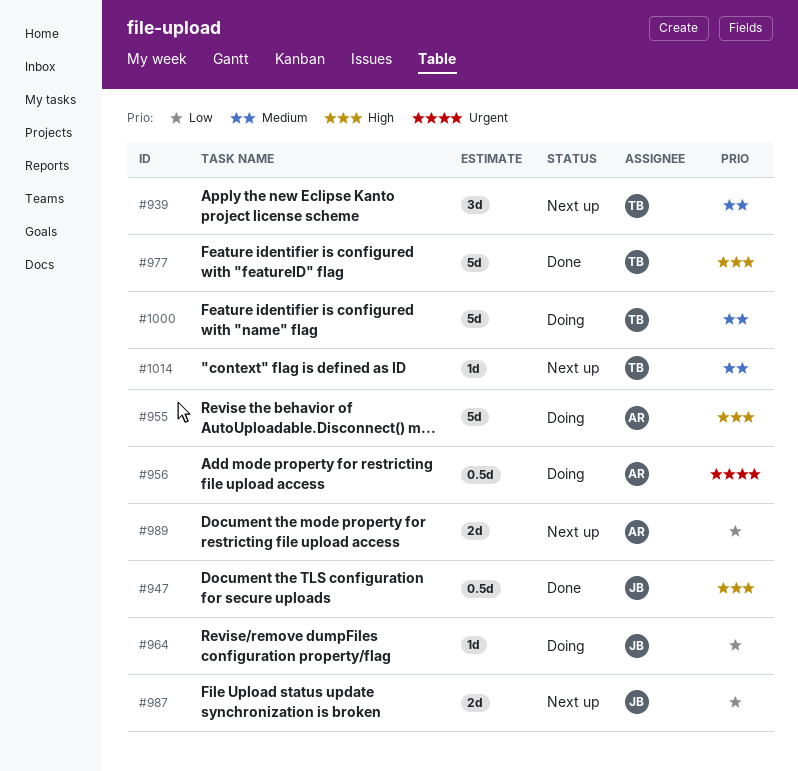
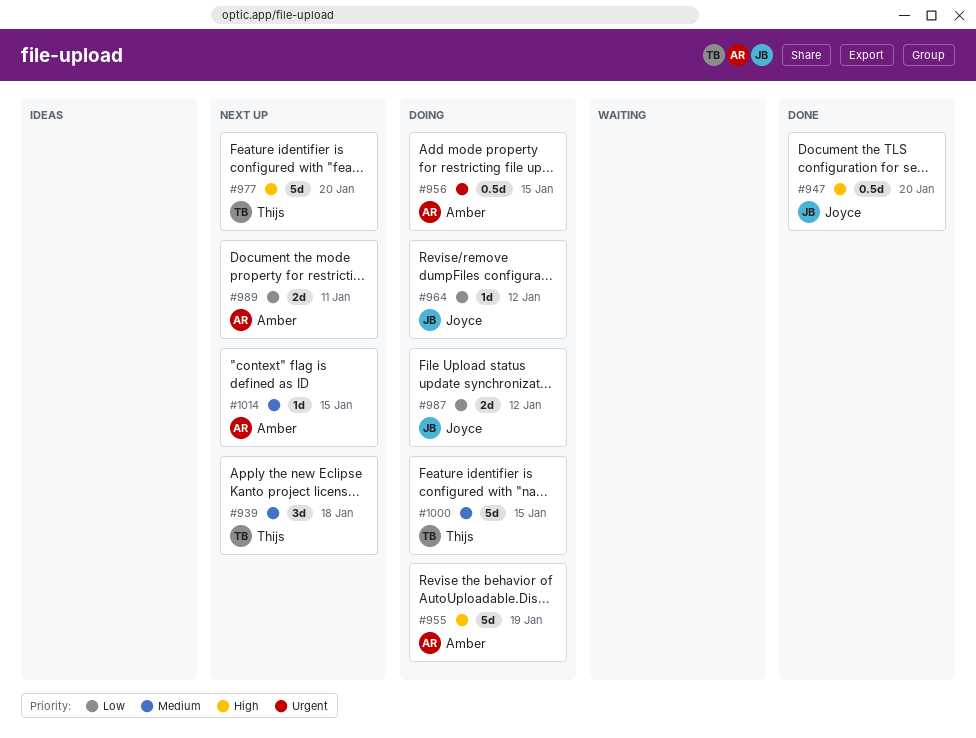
#977, status: Done -> Next up
#987, status: Next up -> Doing
#1014, owner: Thijs -> Amber

